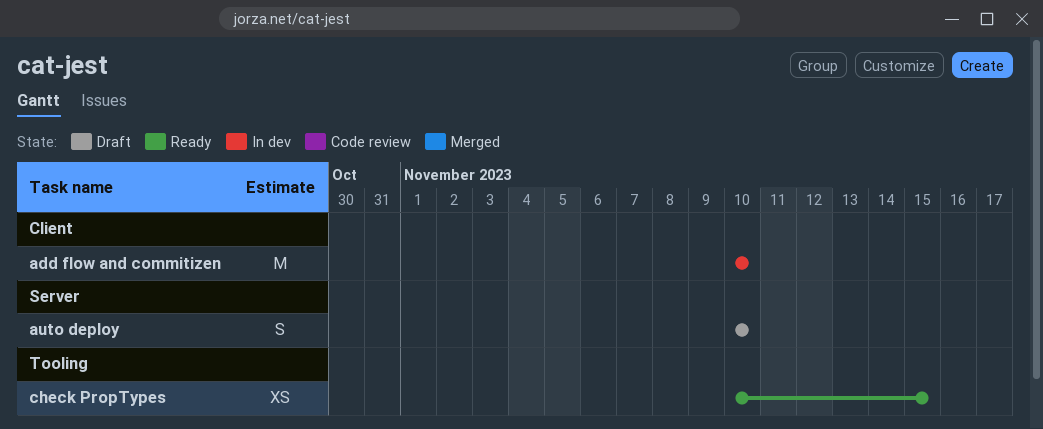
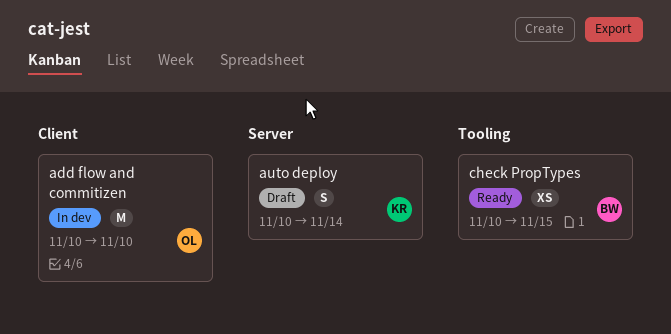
auto deploy, due: Nov 10 -> Nov 14

